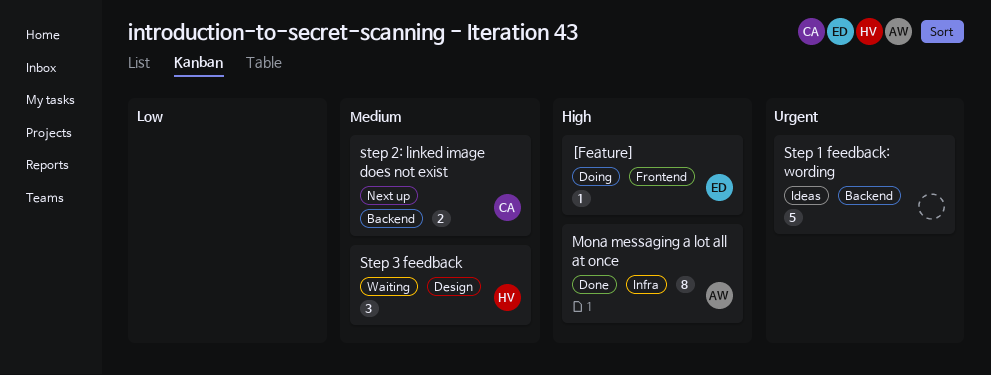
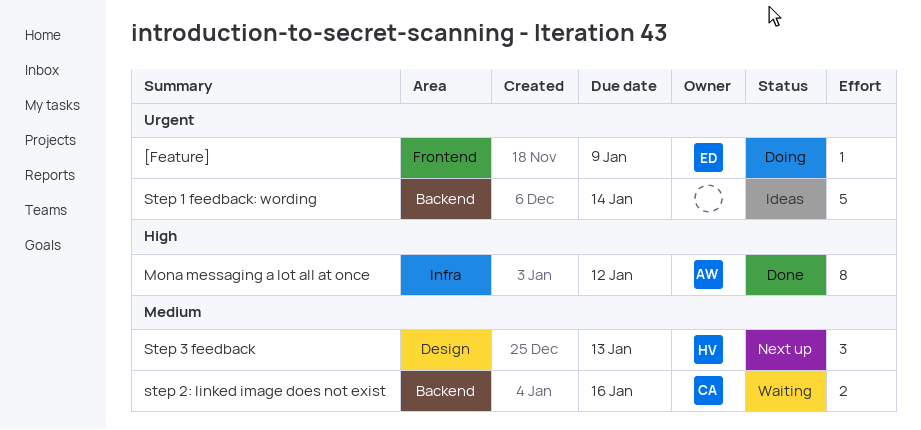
[Feature], priority: High -> Urgent
step 2: linked image does not exist, status: Next up -> Waiting
Step 3 feedback, status: Waiting -> Next up

